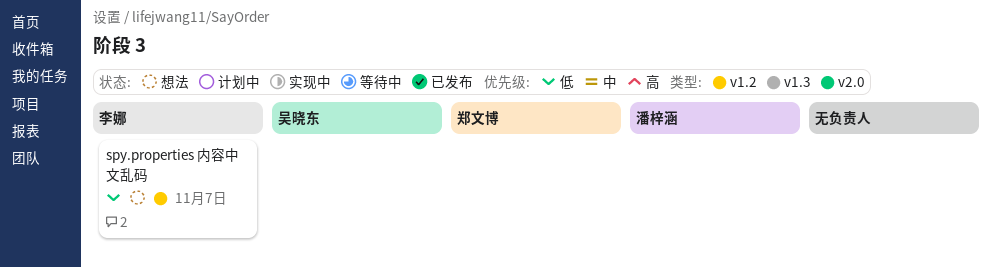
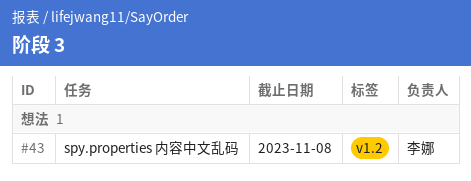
spy.properties 内容中文乱码, due: Nov 7 -> Nov 8

